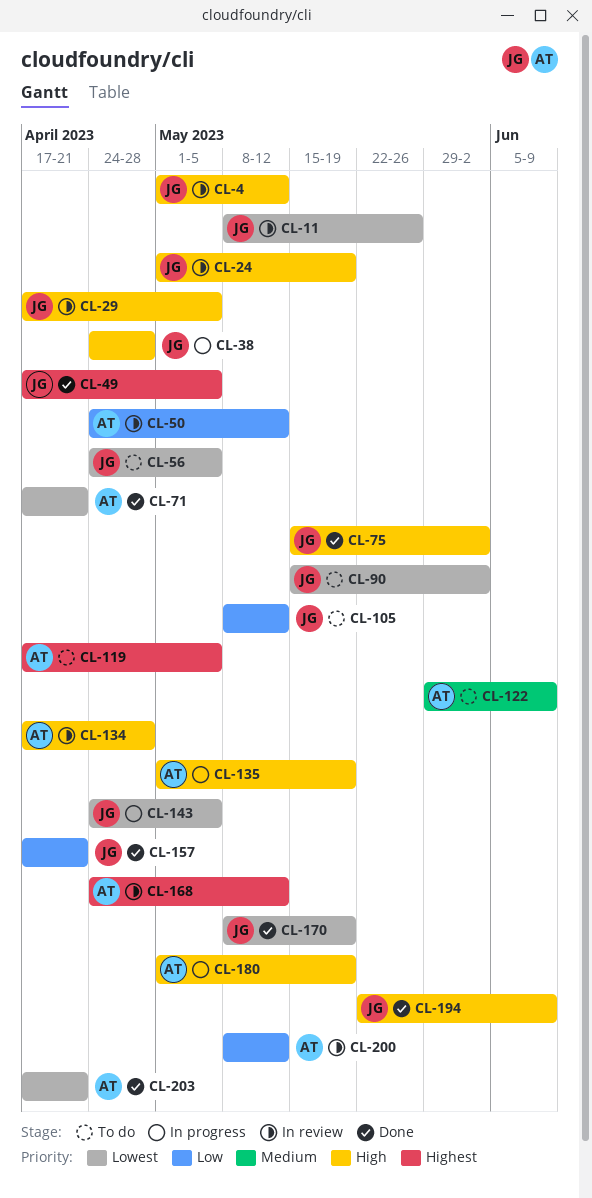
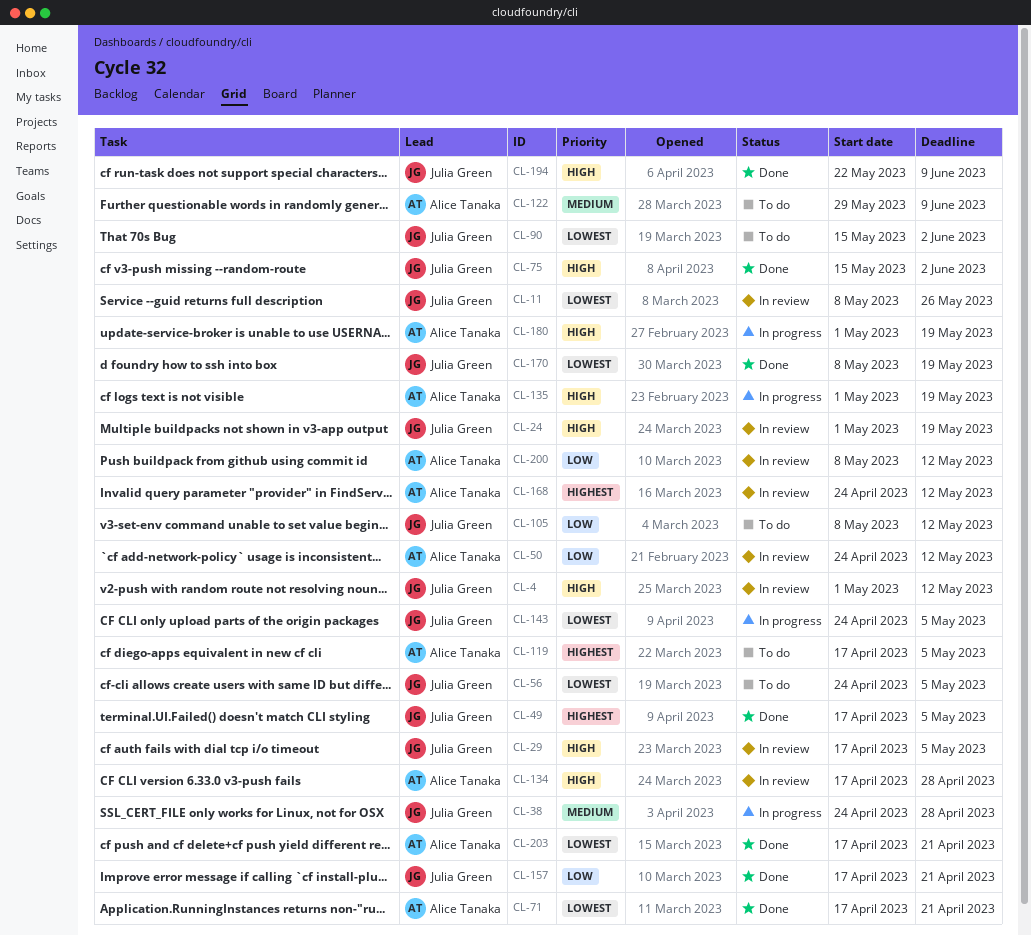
CL-38, priority: High -> Medium

